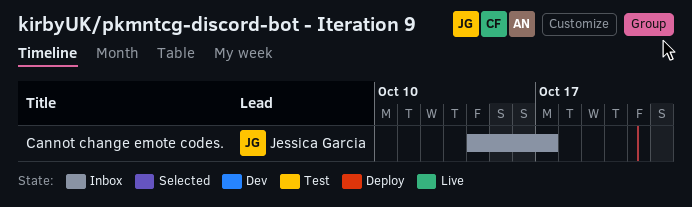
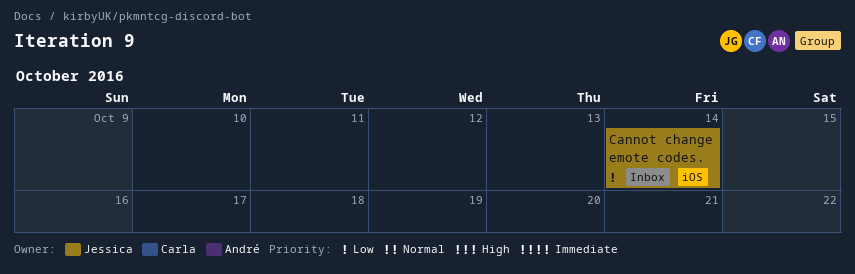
Cannot change emote codes., due: Oct 17 -> Oct 14

